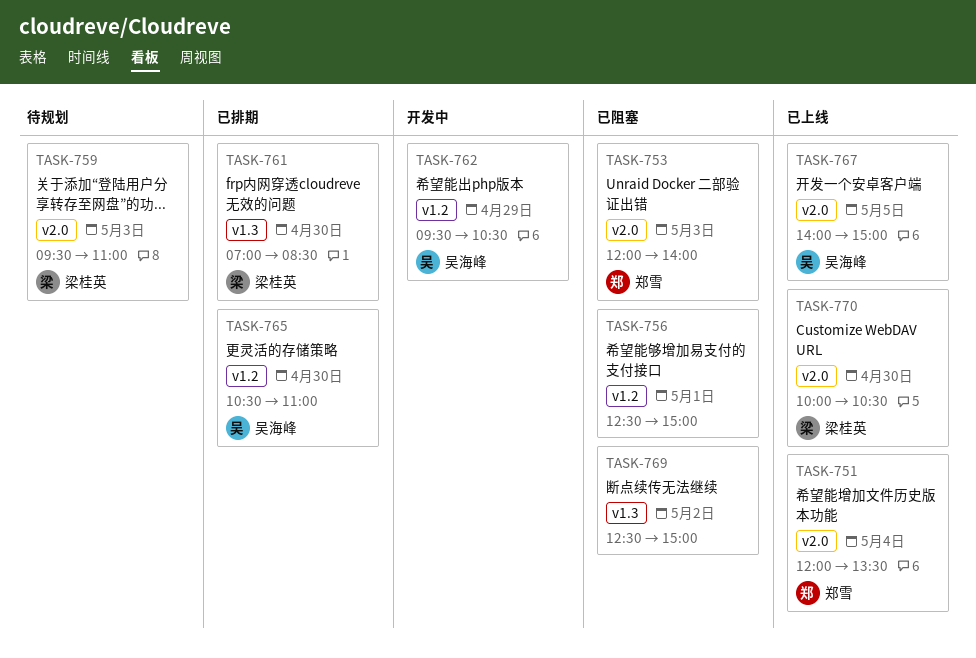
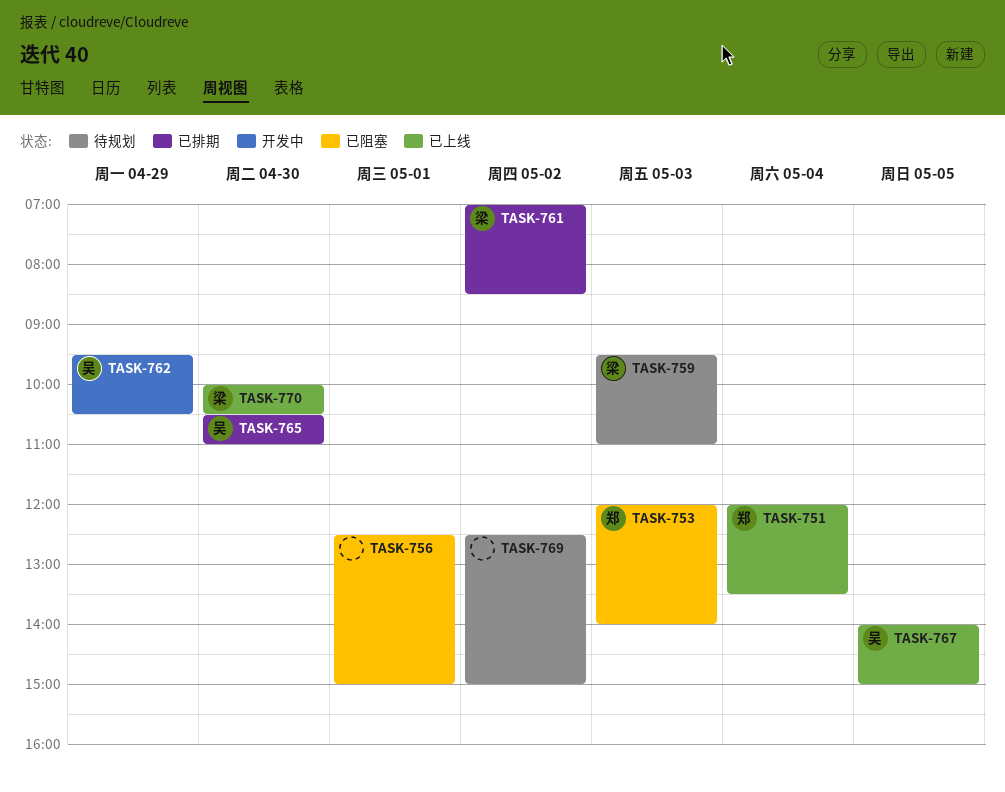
TASK-761, day: Apr 30 -> May 2
TASK-769, status: 已阻塞 -> 待规划

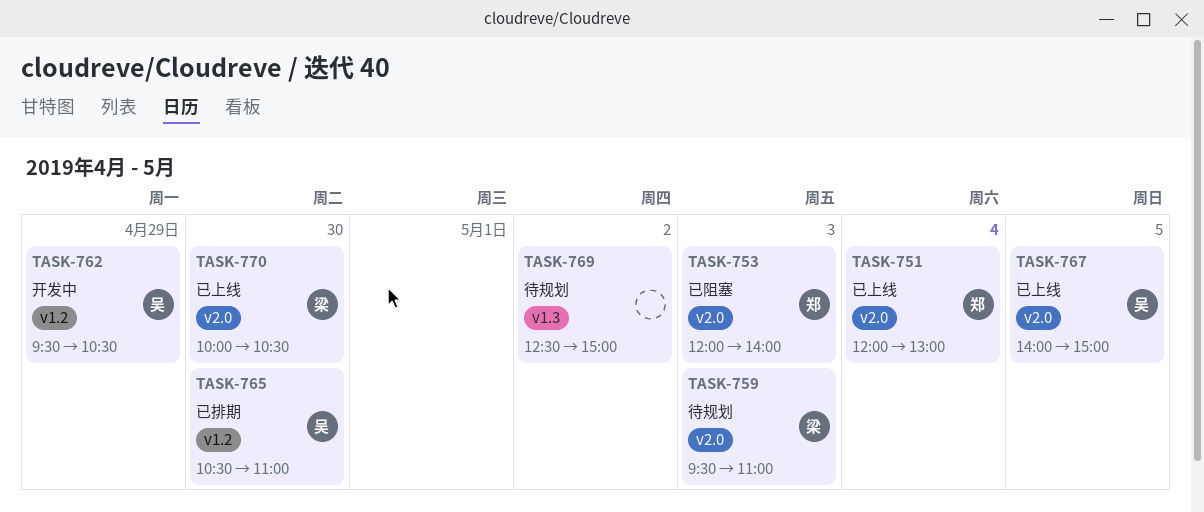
TASK-751, ends: 13:30 -> 13:00
TASK-756: present -> none
TASK-761: present -> none

